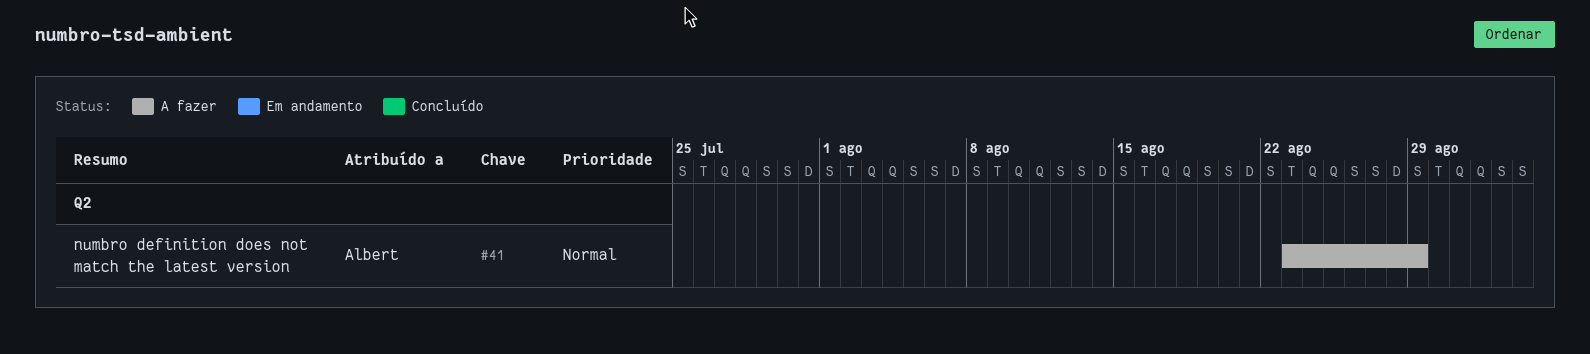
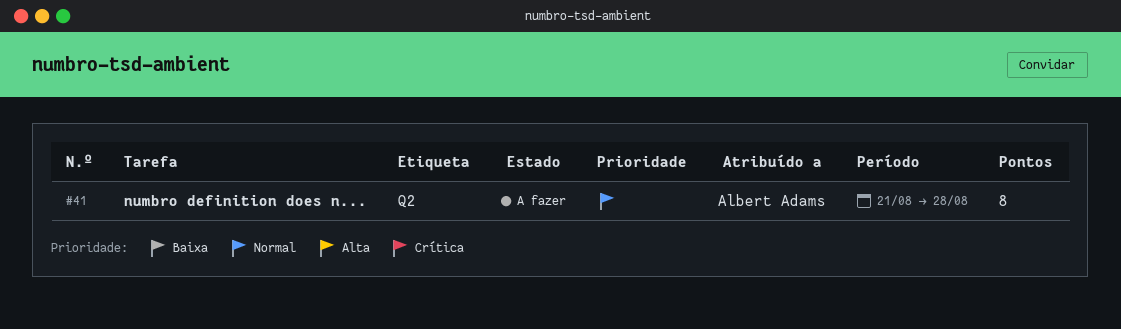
#41, start: Aug 23 -> Aug 21
#41, due: Aug 29 -> Aug 28

